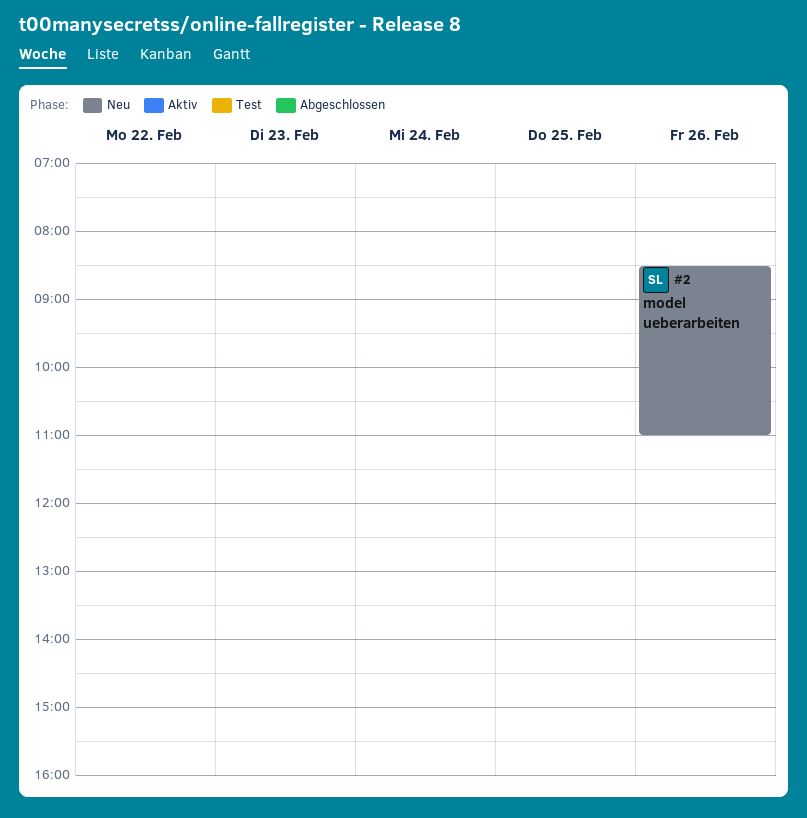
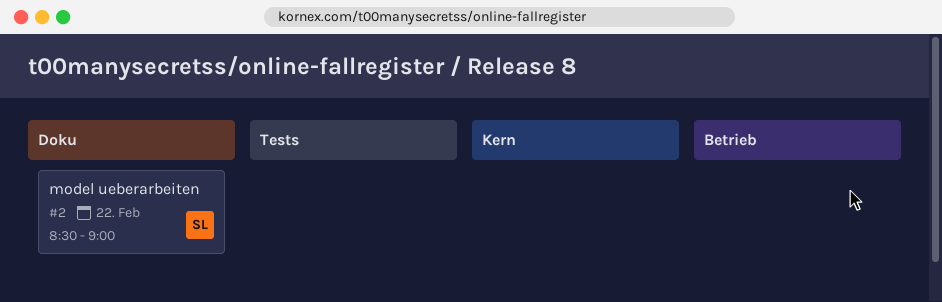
#2, day: Feb 26 -> Feb 22
#2, ends: 11:00 -> 09:00

